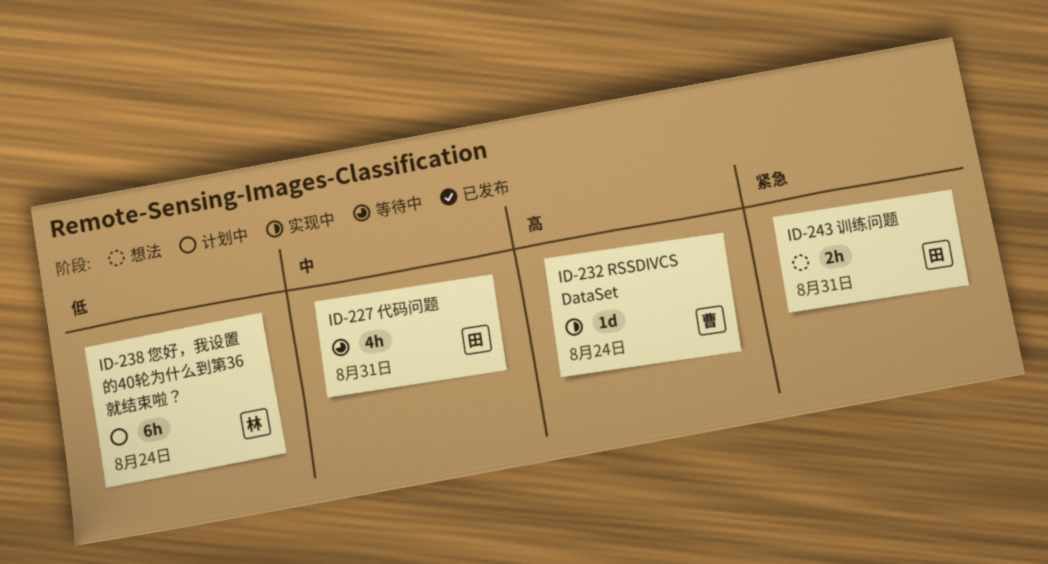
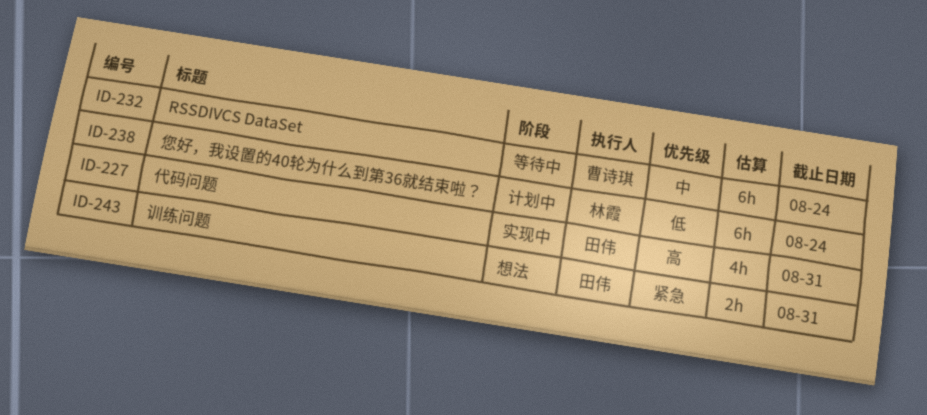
ID-227, status: 等待中 -> 实现中
ID-227, priority: 中 -> 高
ID-232, status: 实现中 -> 等待中
ID-232, priority: 高 -> 中
ID-232, estimate: 1d -> 6h

